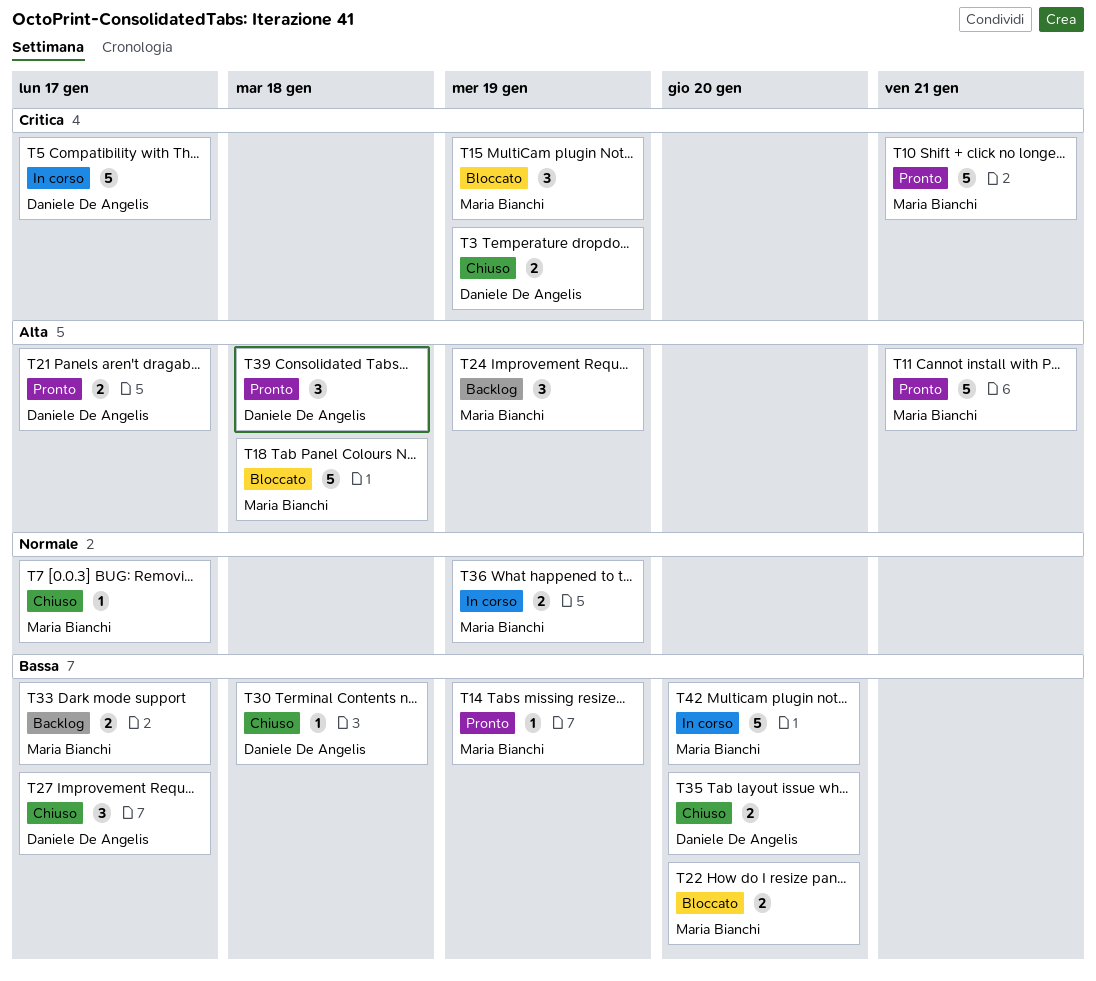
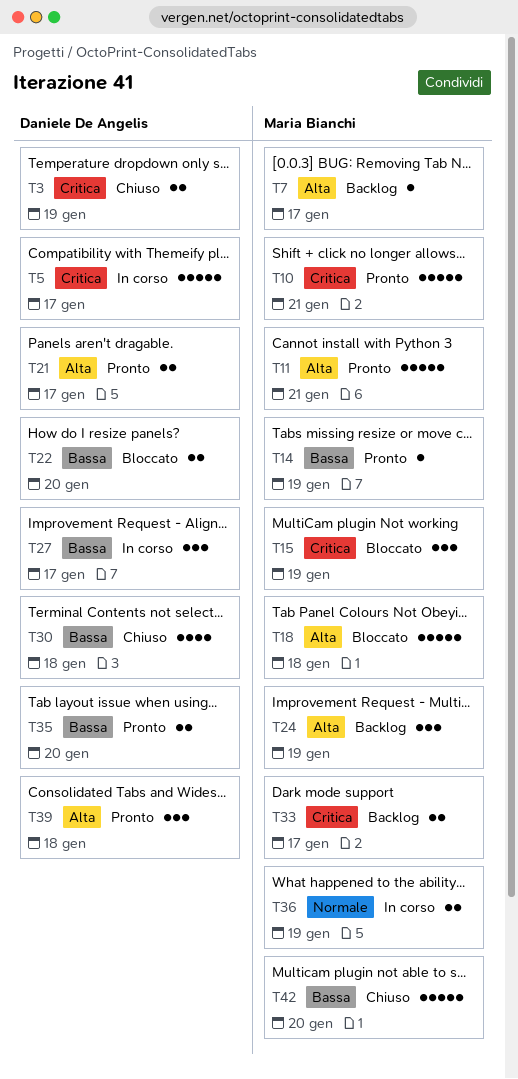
T7, status: Chiuso -> Backlog
T7, priority: Normale -> Alta
T22, owner: Maria Bianchi -> Daniele De Angelis
T27, status: Chiuso -> In corso
T30, estimate: 1 -> 4
T33, priority: Bassa -> Critica
T35, status: Chiuso -> Pronto
T42, status: In corso -> Chiuso

